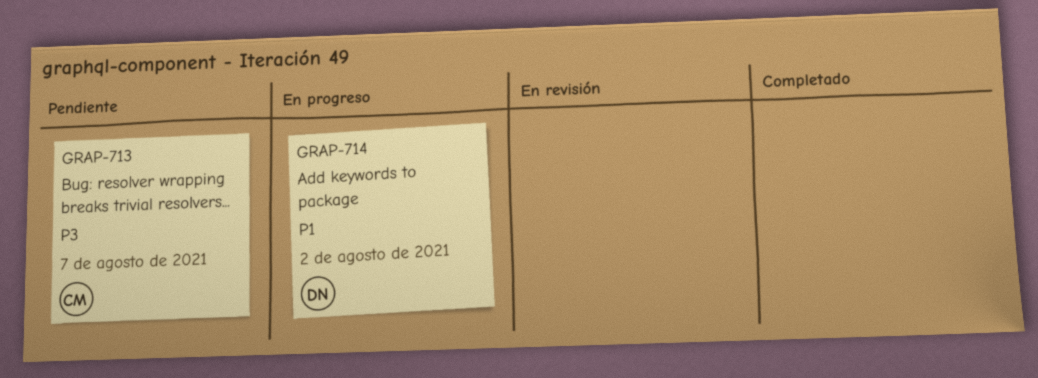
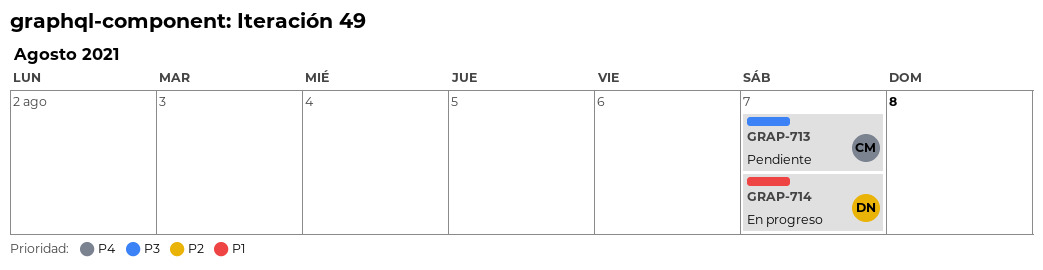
GRAP-714, due: Aug 2 -> Aug 7

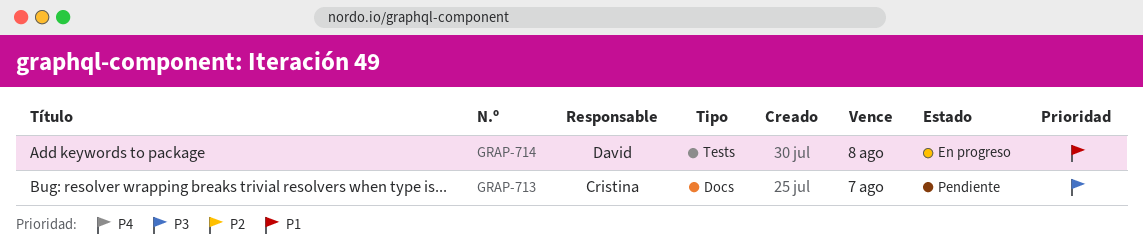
GRAP-714, due: Aug 7 -> Aug 8

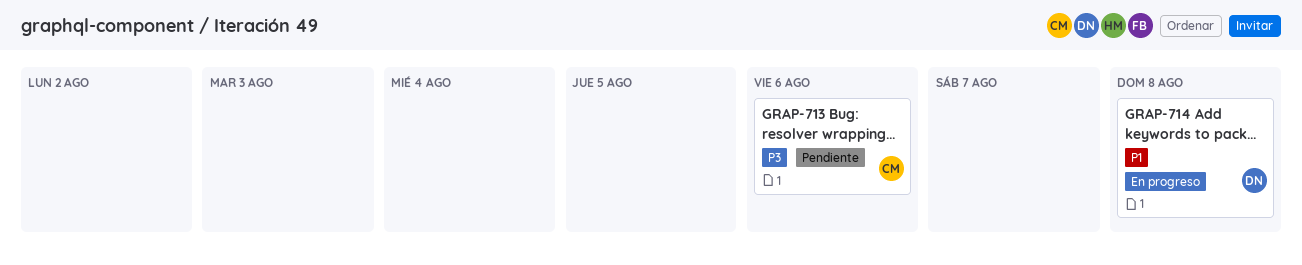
GRAP-713, due: Aug 7 -> Aug 6

